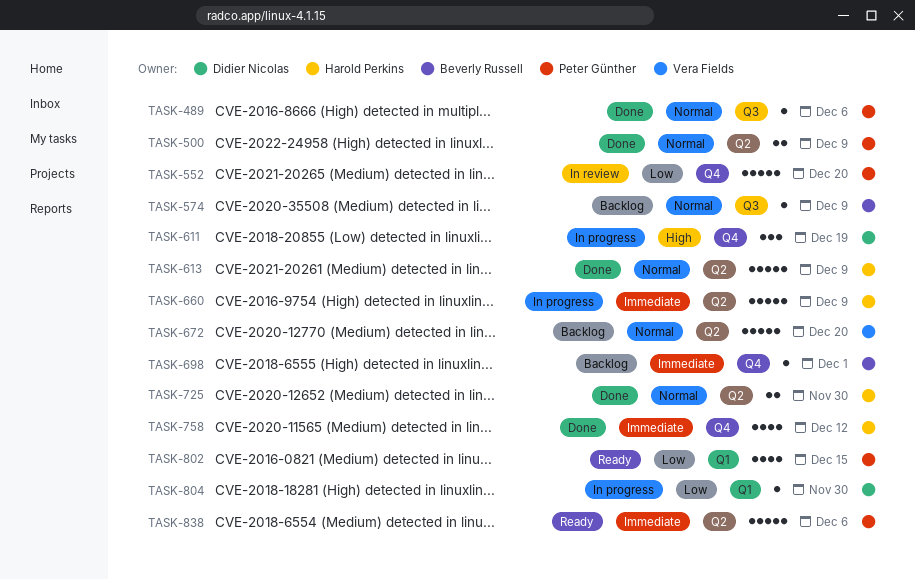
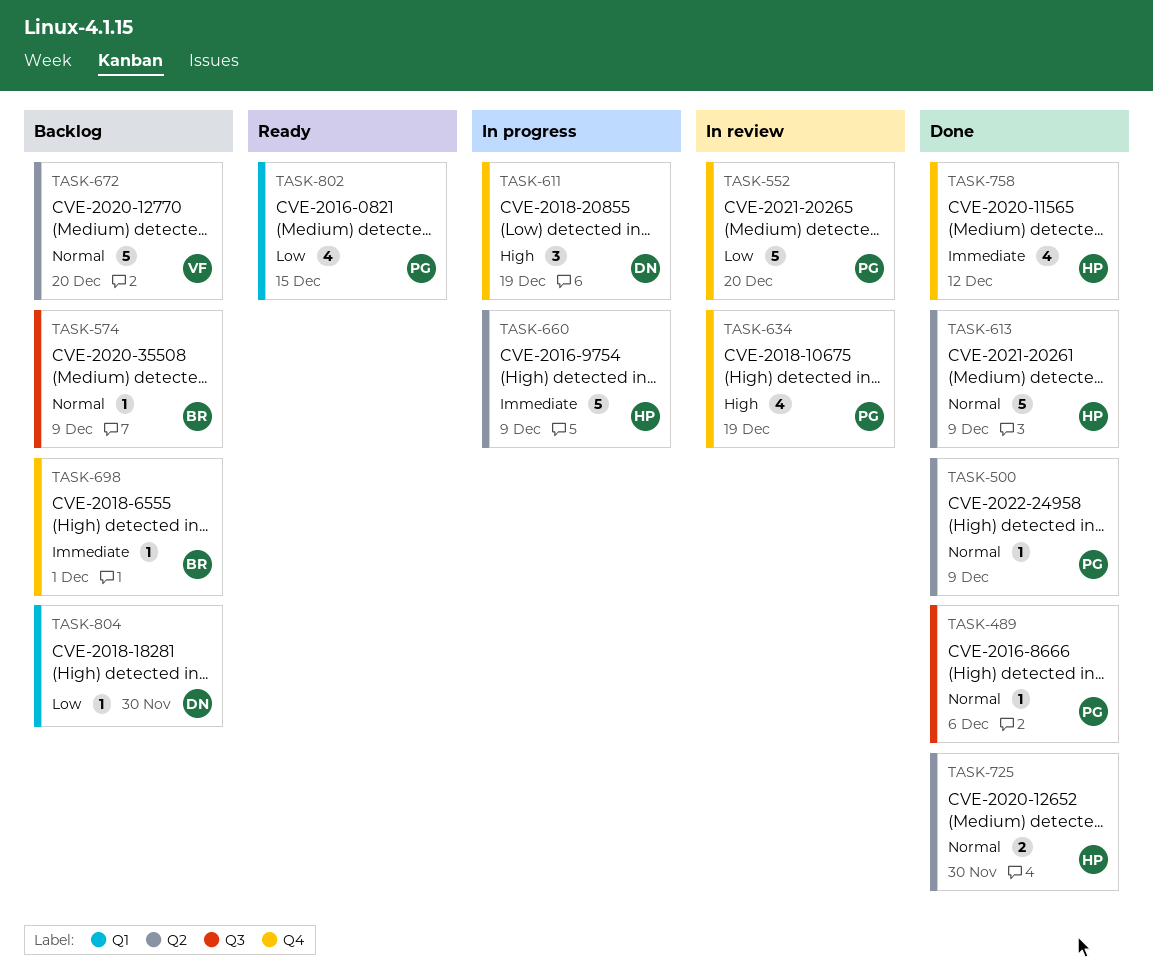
TASK-500, estimate: 2 -> 1
TASK-634: none -> present
TASK-804, status: In progress -> Backlog
TASK-838: present -> none

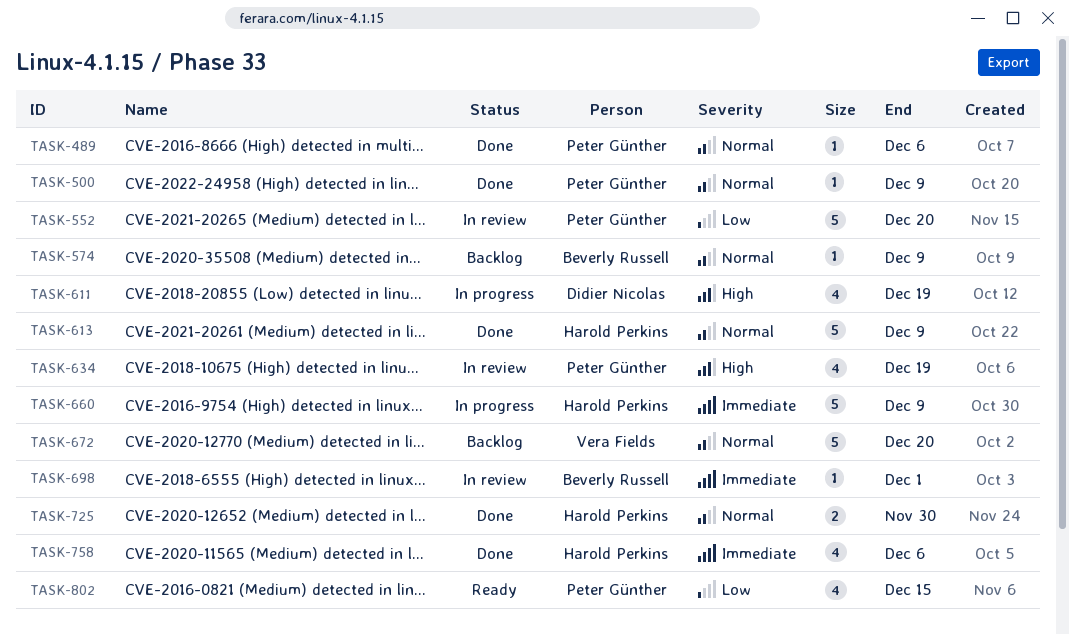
TASK-611, estimate: 3 -> 4
TASK-698, status: Backlog -> In review
TASK-758, due: Dec 12 -> Dec 6
TASK-804: present -> none

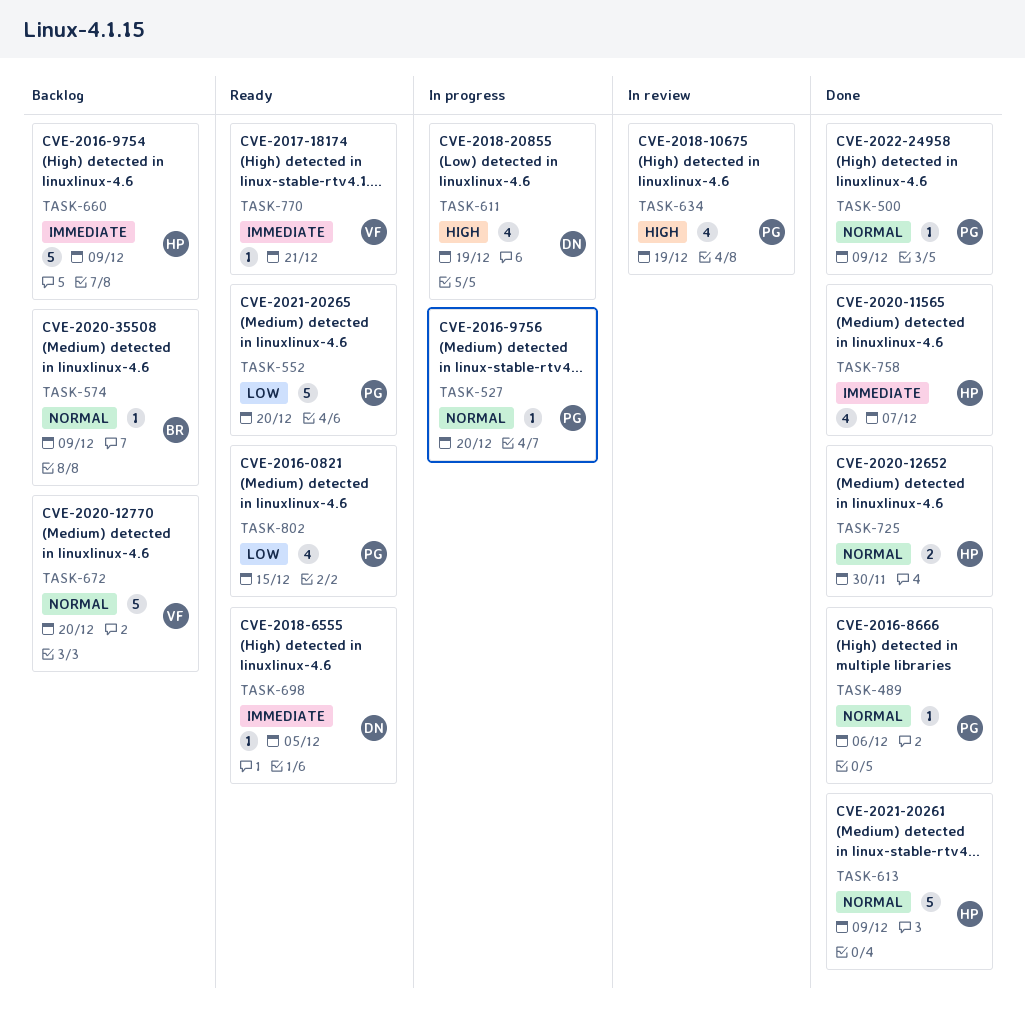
TASK-527: none -> present
TASK-552, status: In review -> Ready
TASK-660, status: In progress -> Backlog
TASK-698, status: In review -> Ready
TASK-698, owner: Beverly Russell -> Didier Nicolas
TASK-698, due: Dec 1 -> Dec 5
TASK-758, due: Dec 6 -> Dec 7
TASK-770: none -> present

